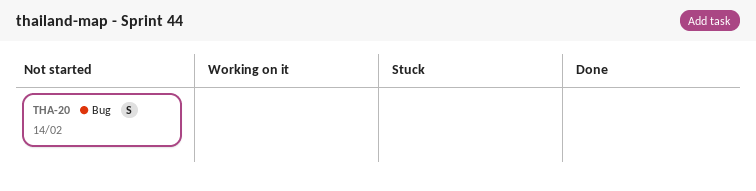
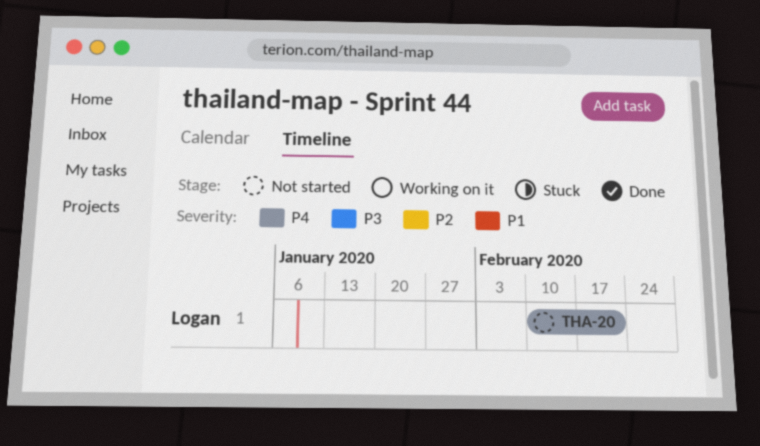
THA-20, due: Feb 14 -> Feb 21

